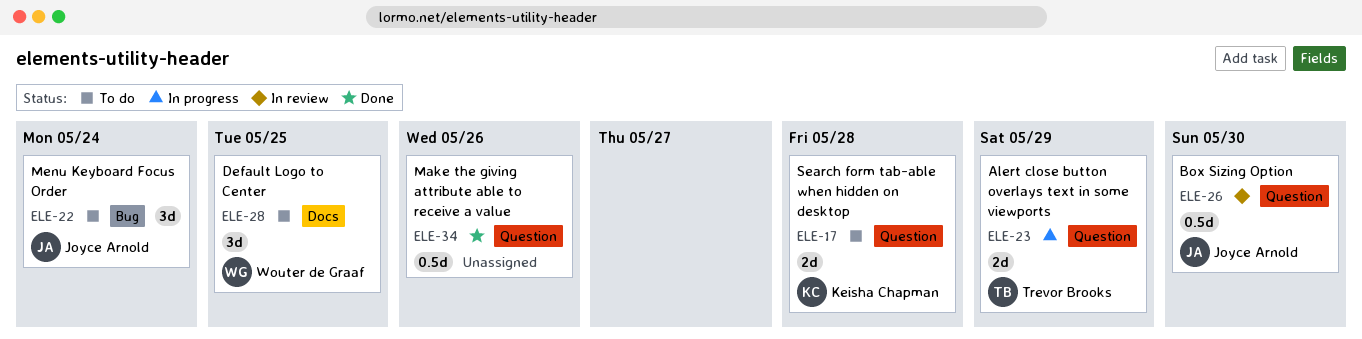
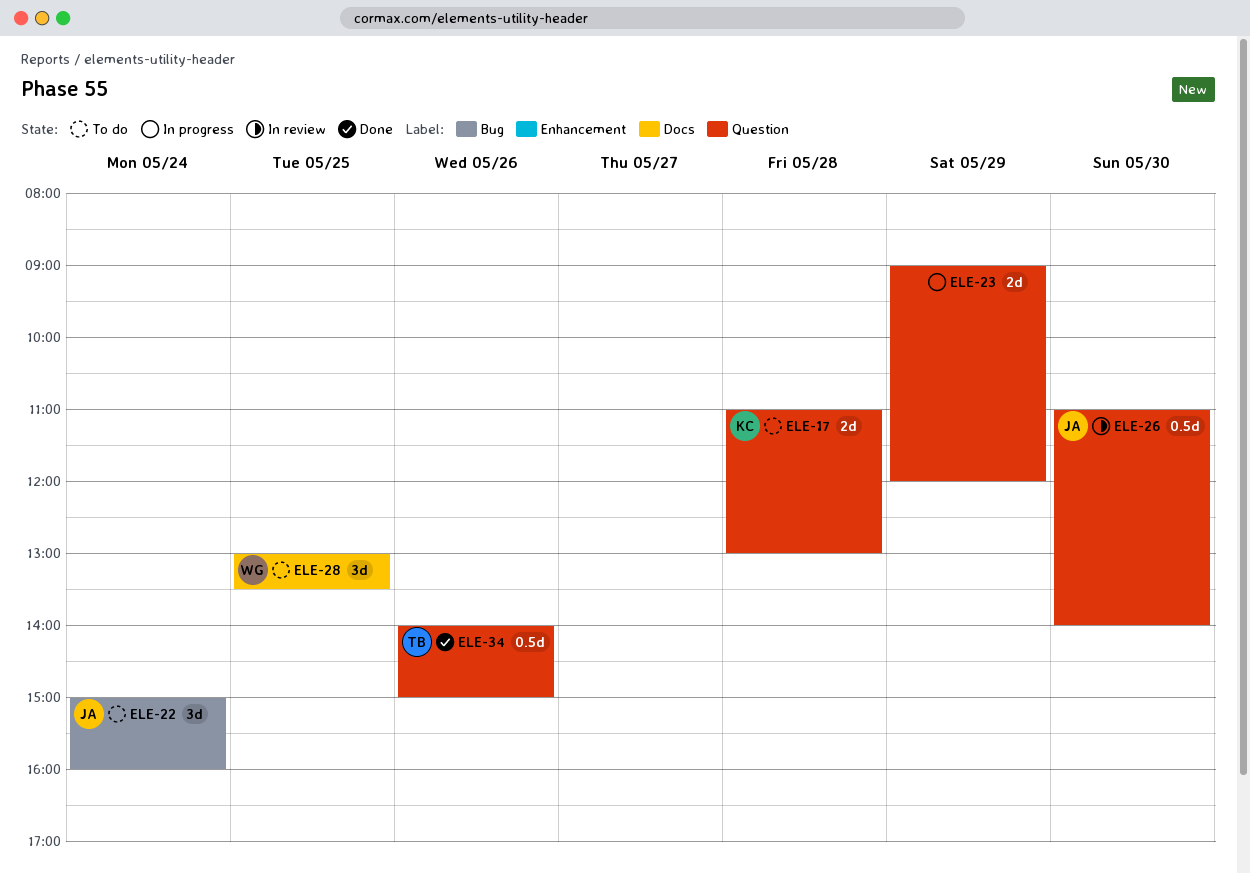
ELE-23, owner: Trevor Brooks -> none
ELE-34, owner: none -> Trevor Brooks

